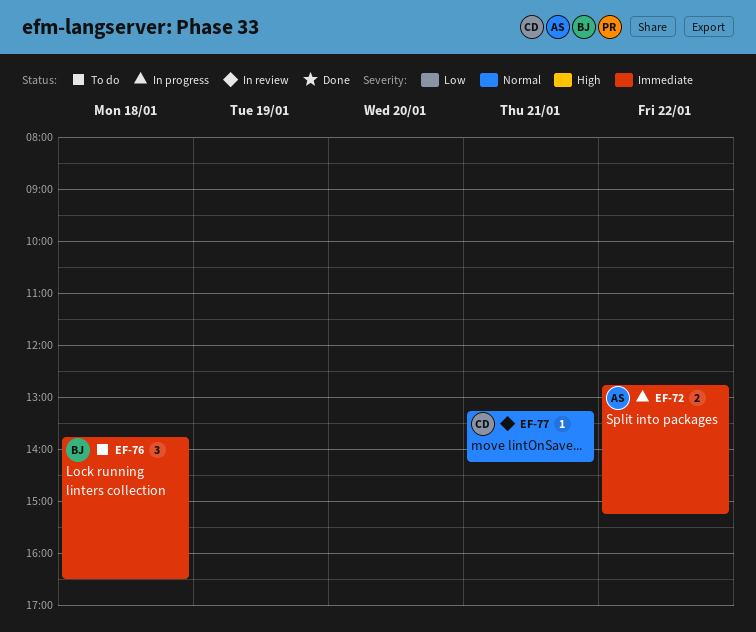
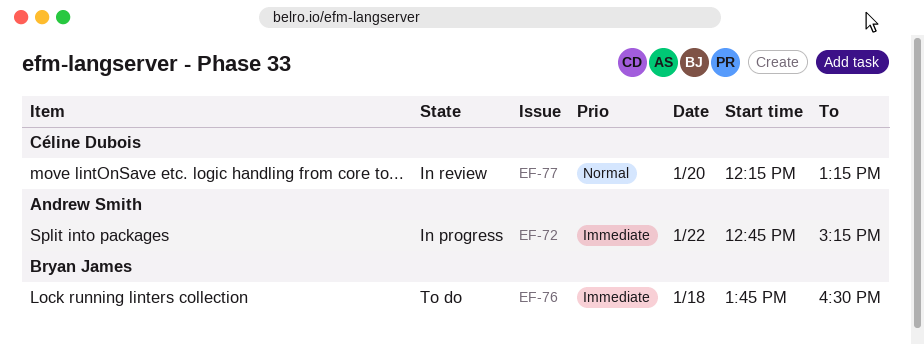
EF-77, day: Jan 21 -> Jan 20
EF-77, begins: 13:15 -> 12:15
EF-77, ends: 14:15 -> 13:15

